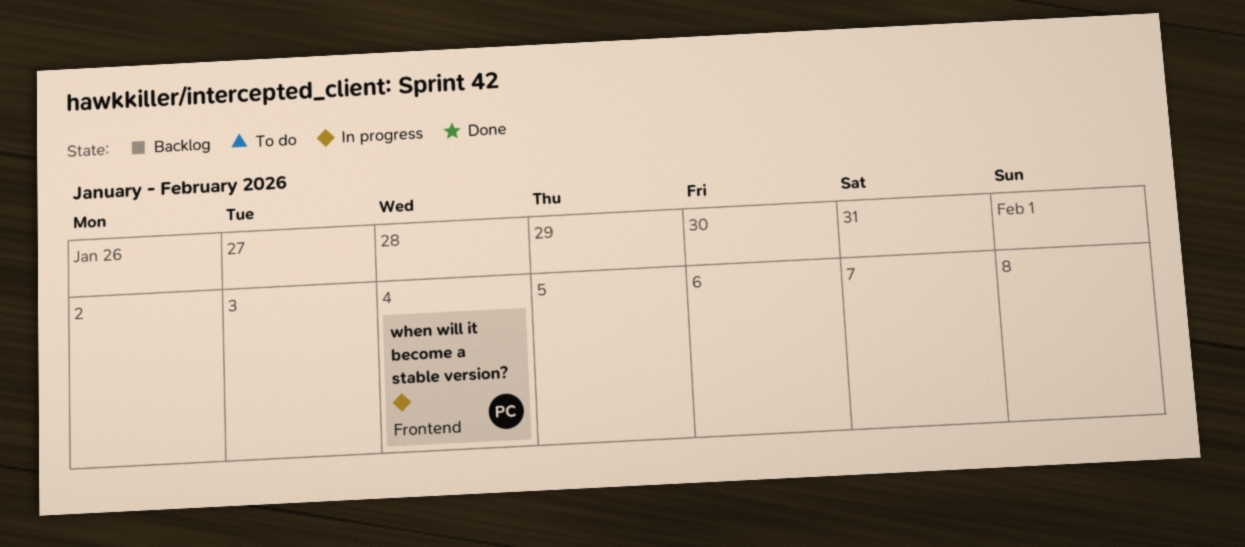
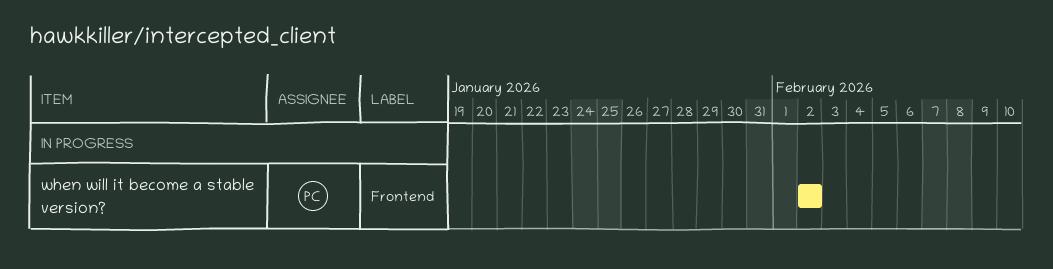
when will it become a stable version?, due: Feb 4 -> Feb 2

